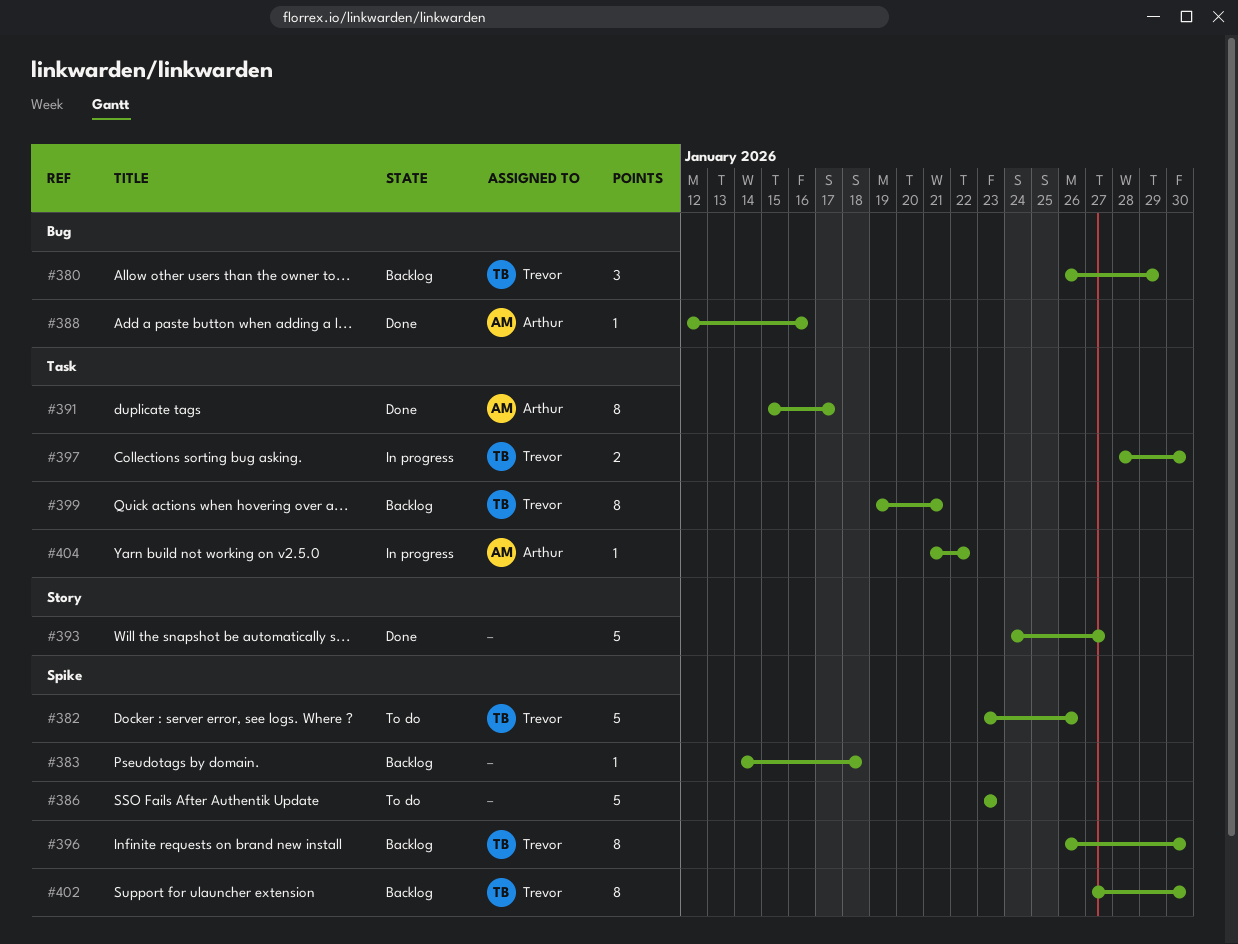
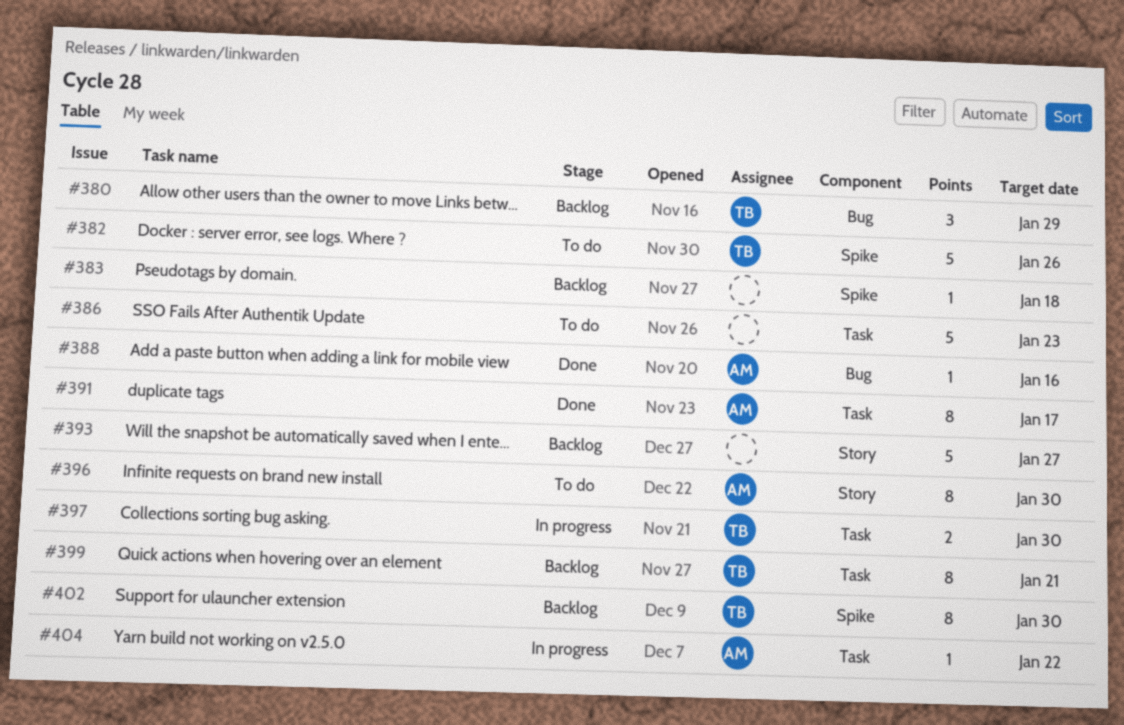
#386, label: Spike -> Task
#393, status: Done -> Backlog
#396, status: Backlog -> To do
#396, owner: Trevor -> Arthur
#396, label: Spike -> Story

